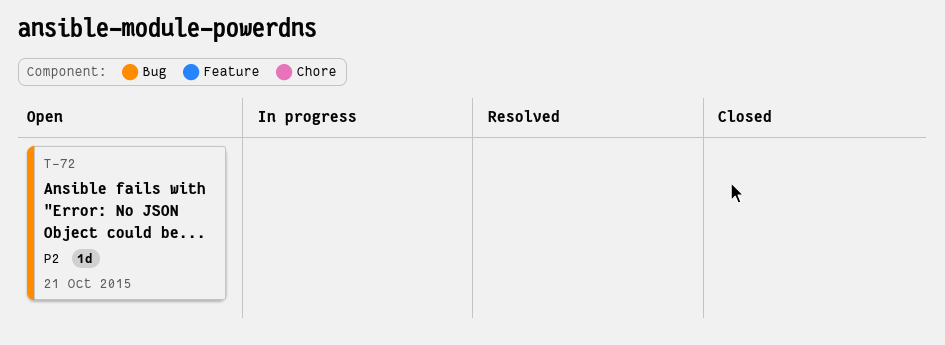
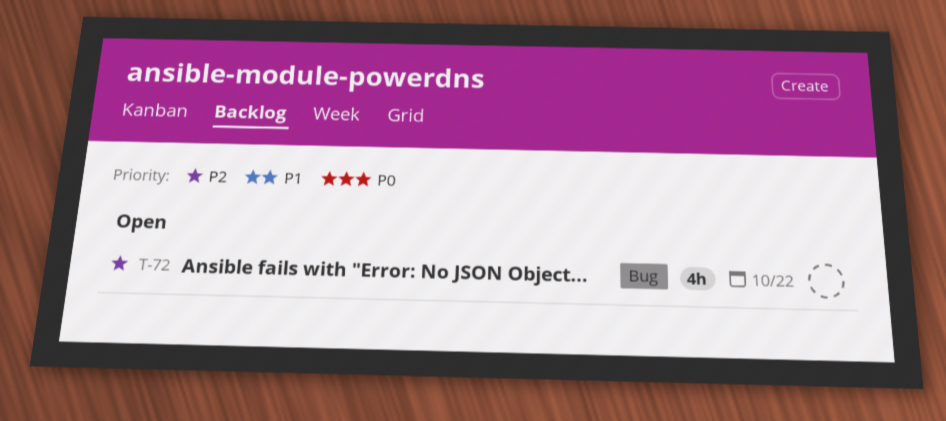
T-72, estimate: 1d -> 4h
T-72, due: Oct 21 -> Oct 22

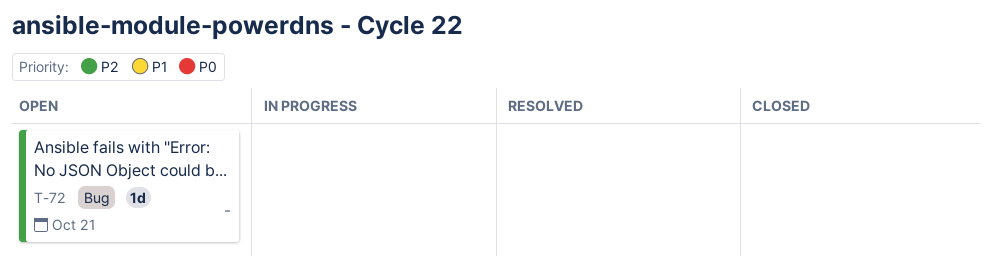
T-72, estimate: 4h -> 1d
T-72, due: Oct 22 -> Oct 21

